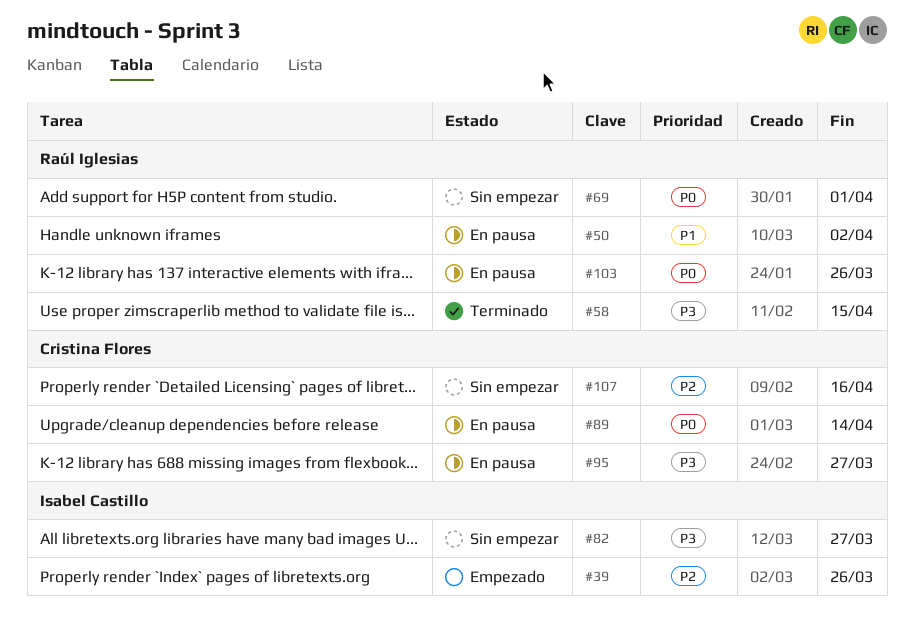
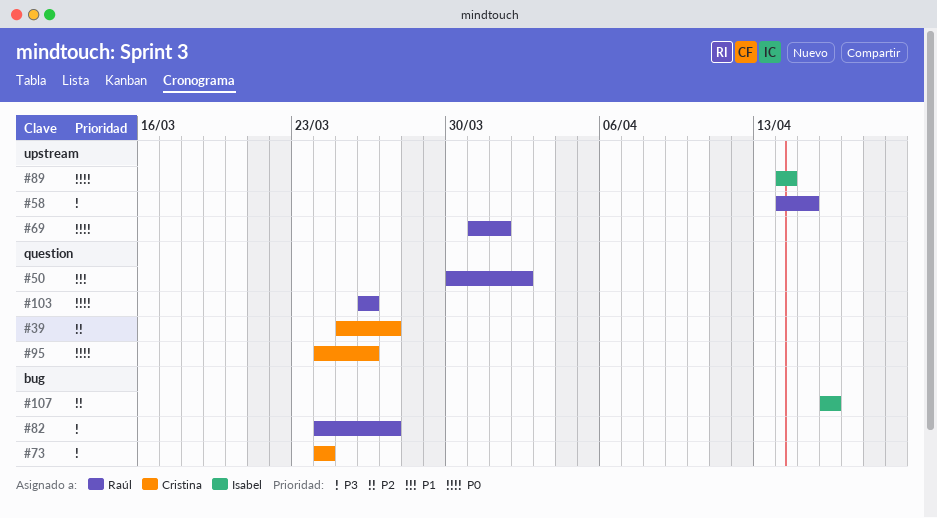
#39, owner: Isabel Castillo -> Cristina Flores
#39, due: Mar 26 -> Mar 27
#73: none -> present
#82, owner: Isabel Castillo -> Raúl Iglesias
#89, owner: Cristina Flores -> Isabel Castillo
#95, priority: P3 -> P0
#95, due: Mar 27 -> Mar 26
#107, owner: Cristina Flores -> Isabel Castillo

